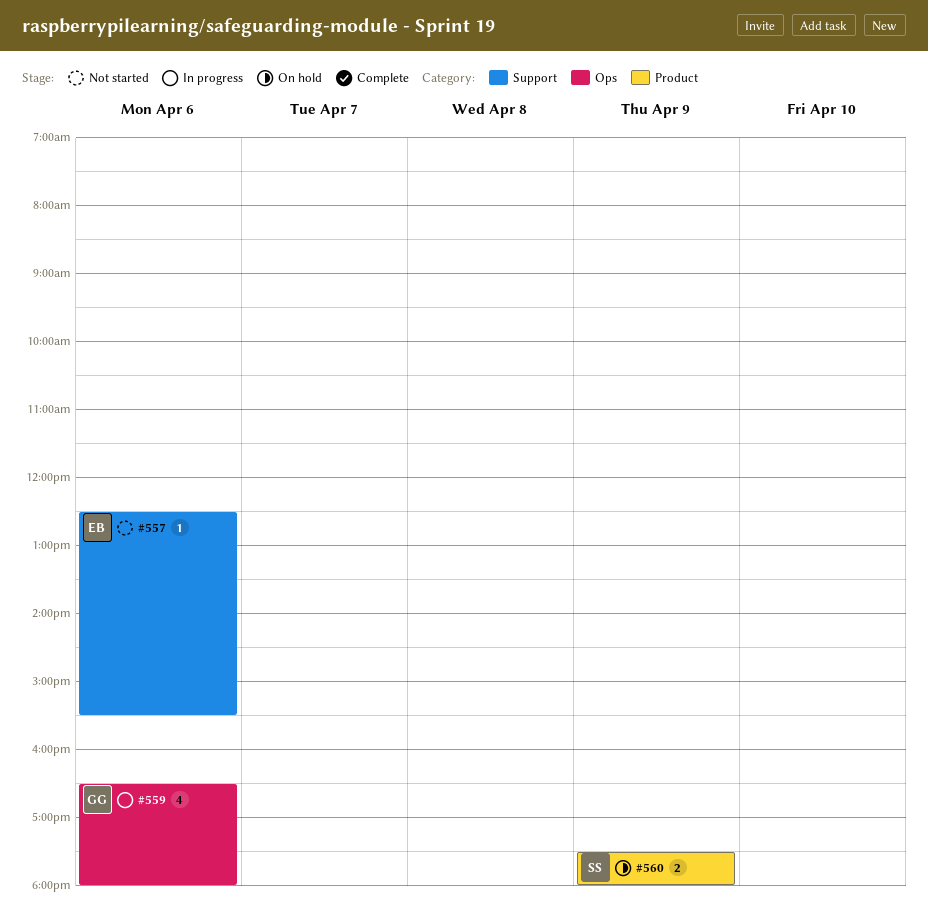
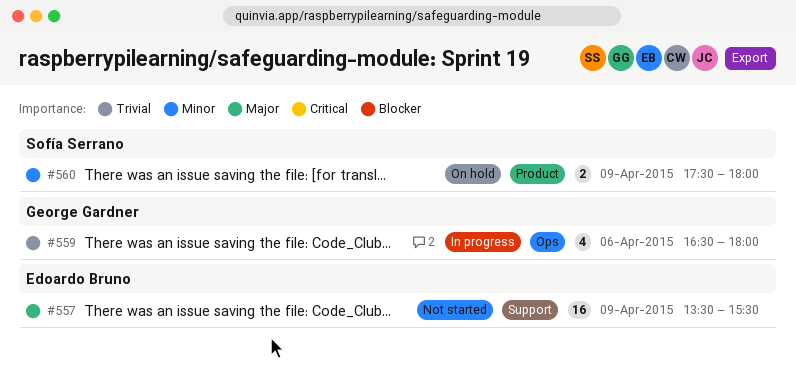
#557, estimate: 1 -> 16
#557, day: Apr 6 -> Apr 9
#557, begins: 12:30 -> 13:30

